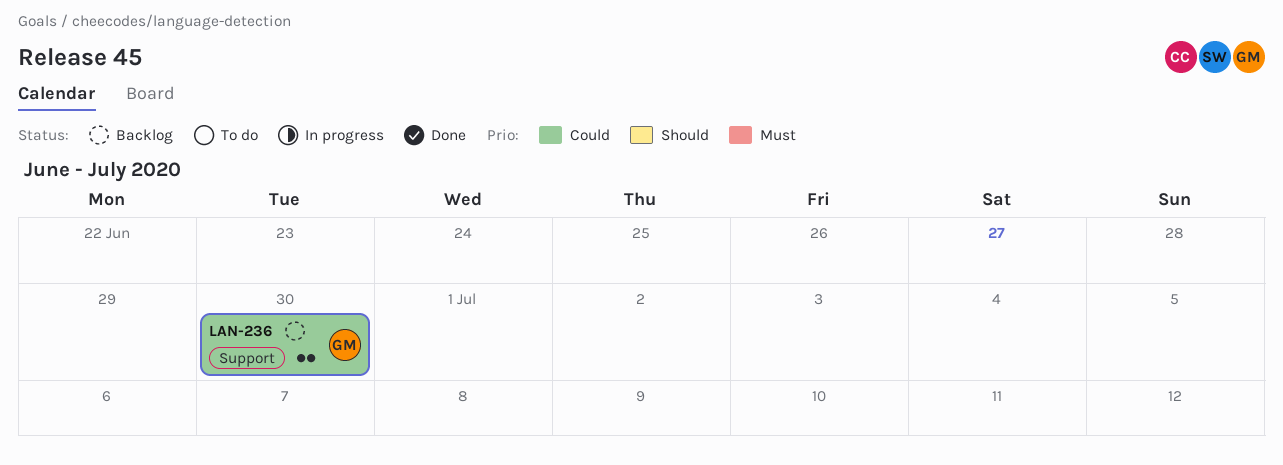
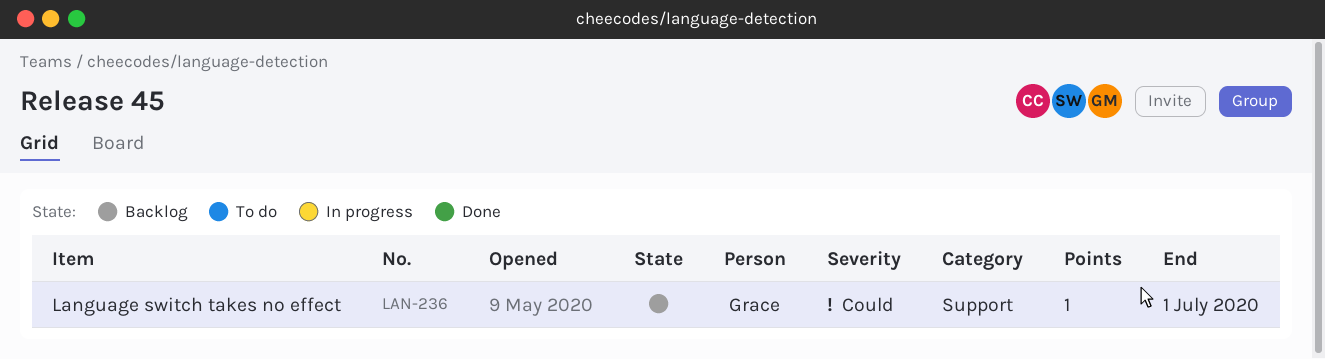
LAN-236, estimate: 2 -> 1
LAN-236, due: Jun 30 -> Jul 1

